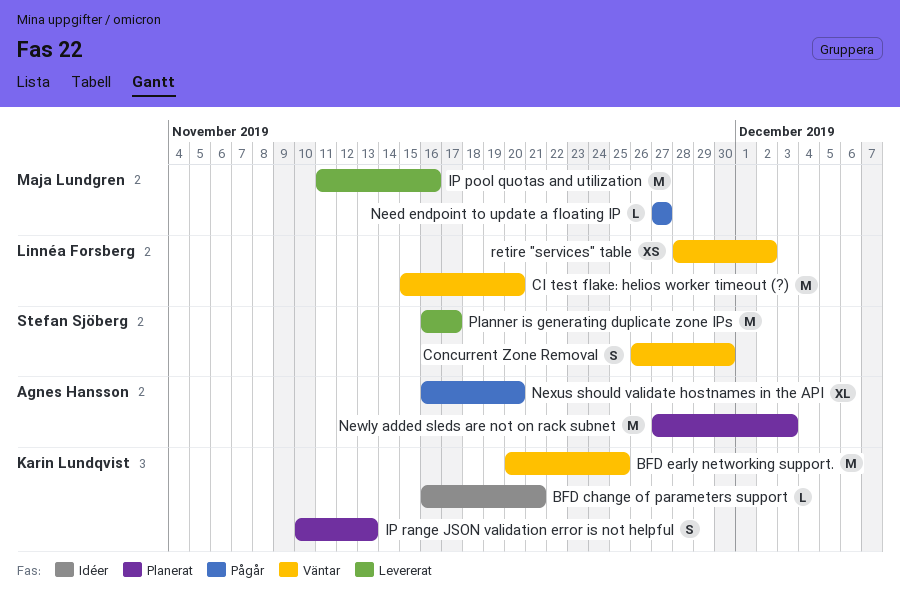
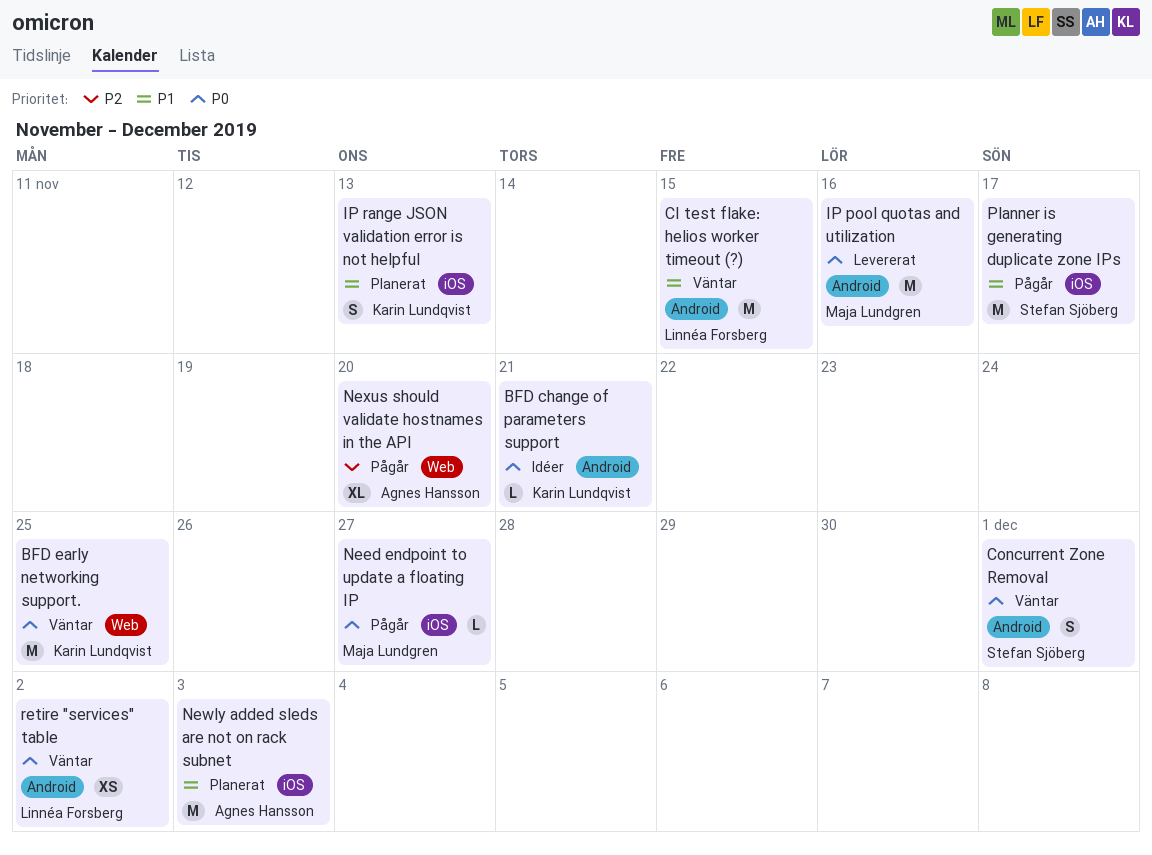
CI test flake: helios worker timeout (?), due: Nov 20 -> Nov 15
Concurrent Zone Removal, due: Nov 30 -> Dec 1
Planner is generating duplicate zone IPs, status: Levererat -> Pågår

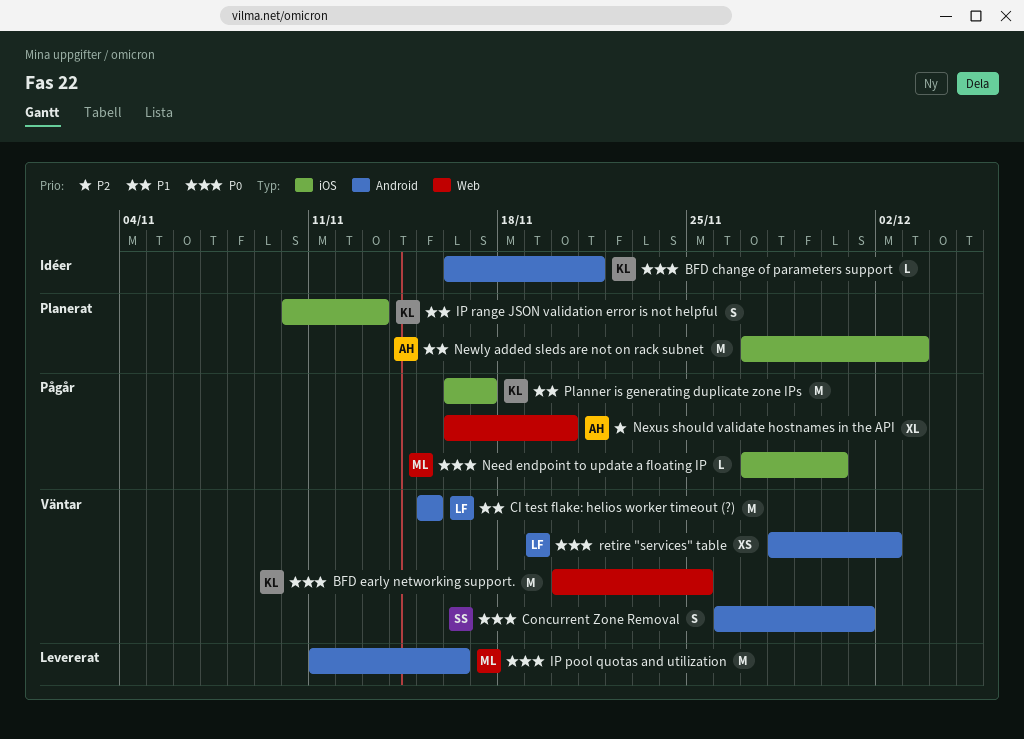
Need endpoint to update a floating IP, due: Nov 27 -> Nov 30
Planner is generating duplicate zone IPs, owner: Stefan Sjöberg -> Karin Lundqvist

